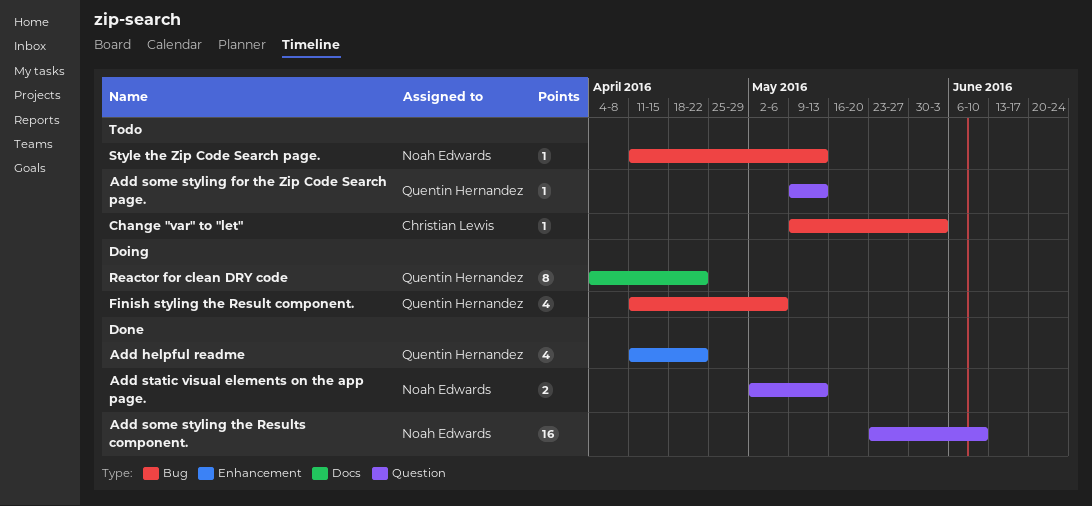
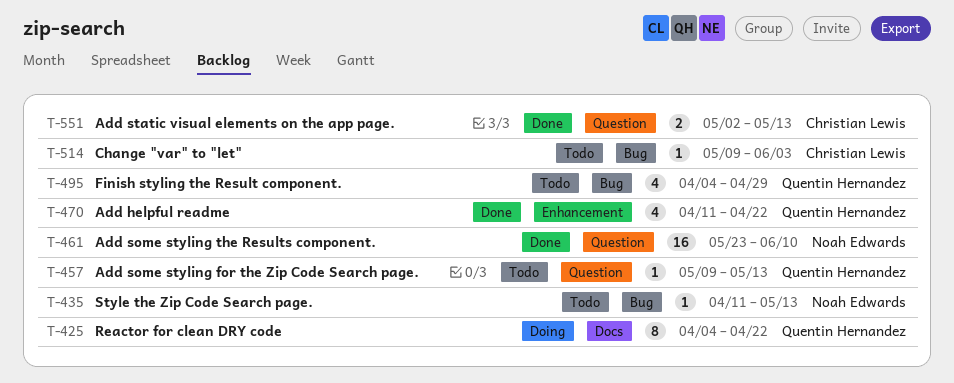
Add static visual elements on the app page., owner: Noah Edwards -> Christian Lewis
Finish styling the Result component., status: Doing -> Todo
Finish styling the Result component., start: Apr 11 -> Apr 4
Finish styling the Result component., due: May 6 -> Apr 29

